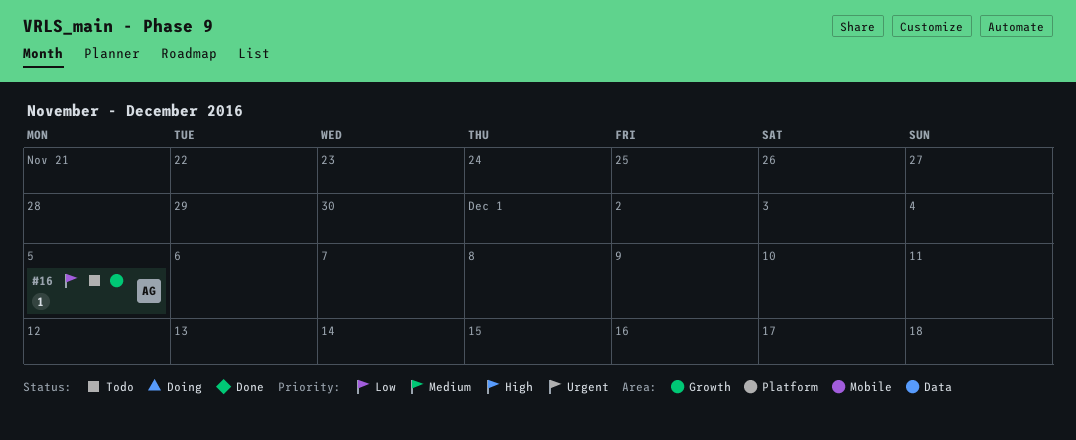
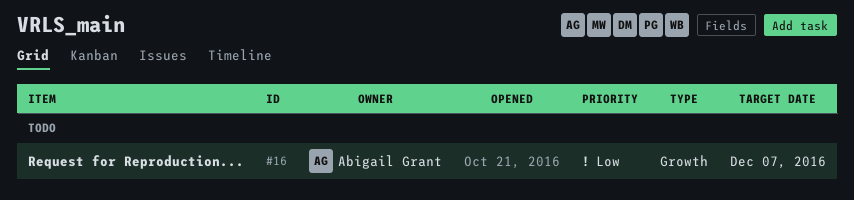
#16, due: Dec 5 -> Dec 7

